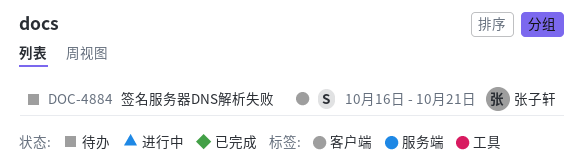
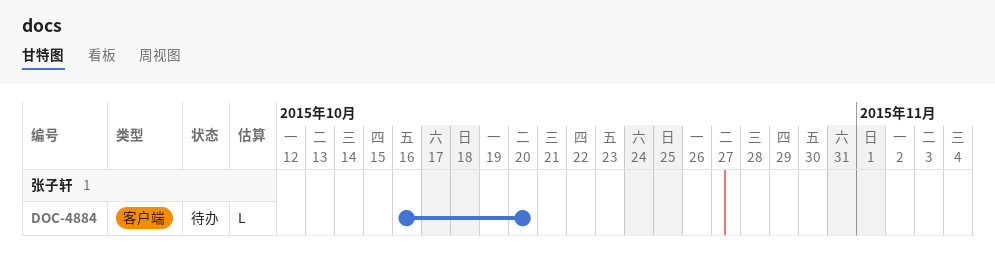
DOC-4884, estimate: S -> L
DOC-4884, due: Oct 21 -> Oct 20

